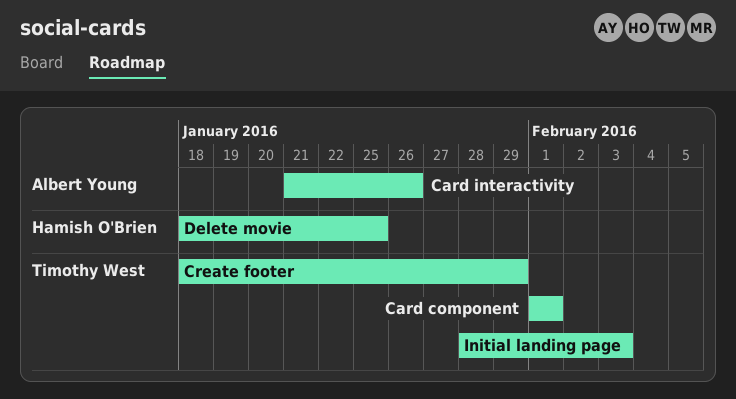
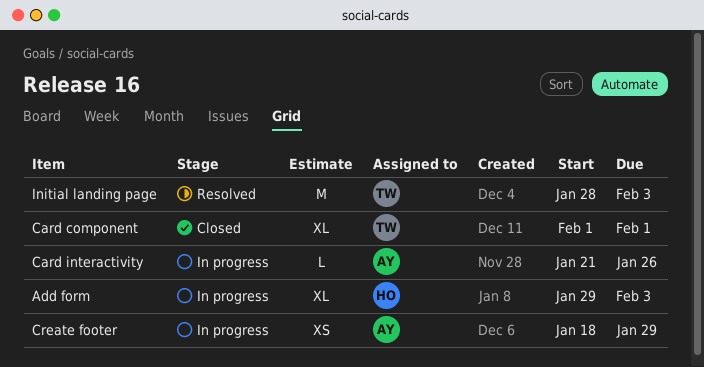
Add form: none -> present
Create footer, owner: Timothy West -> Albert Young
Delete movie: present -> none

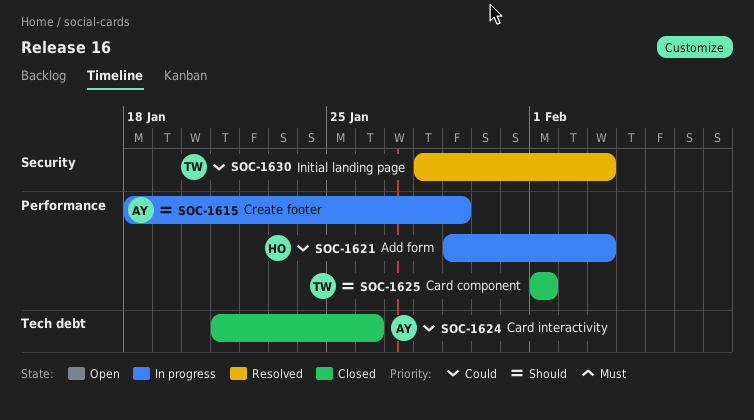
Card interactivity, status: In progress -> Closed

